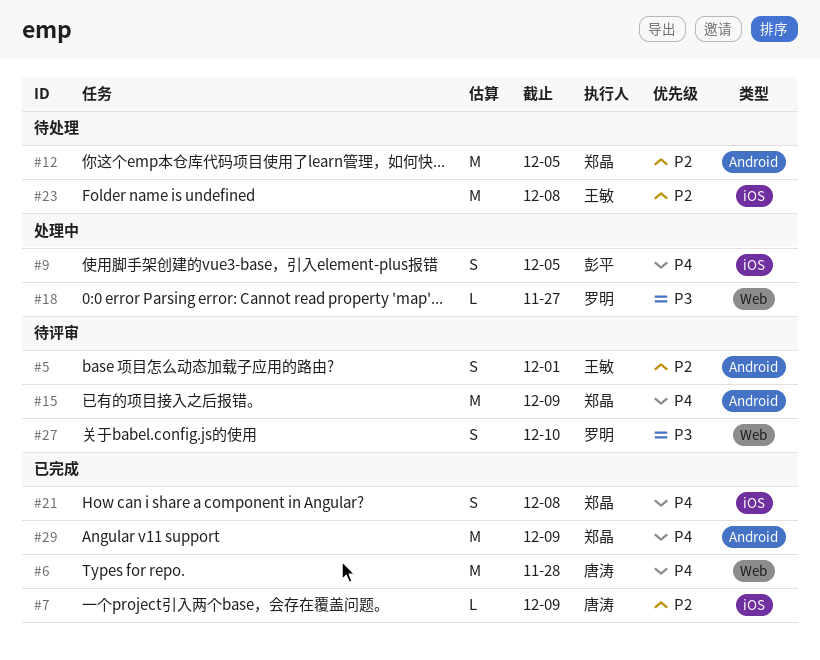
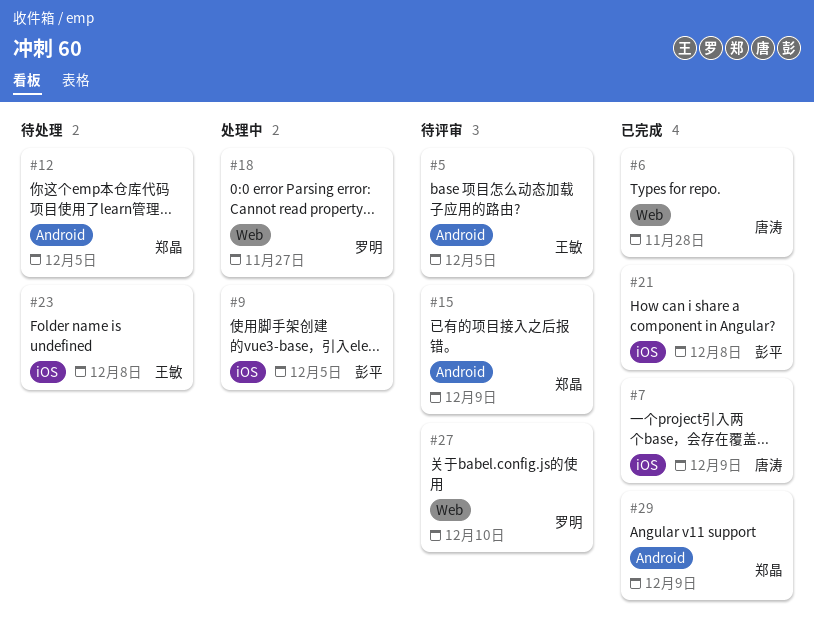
#5, due: Dec 1 -> Dec 5
#21, owner: 郑晶 -> 彭平

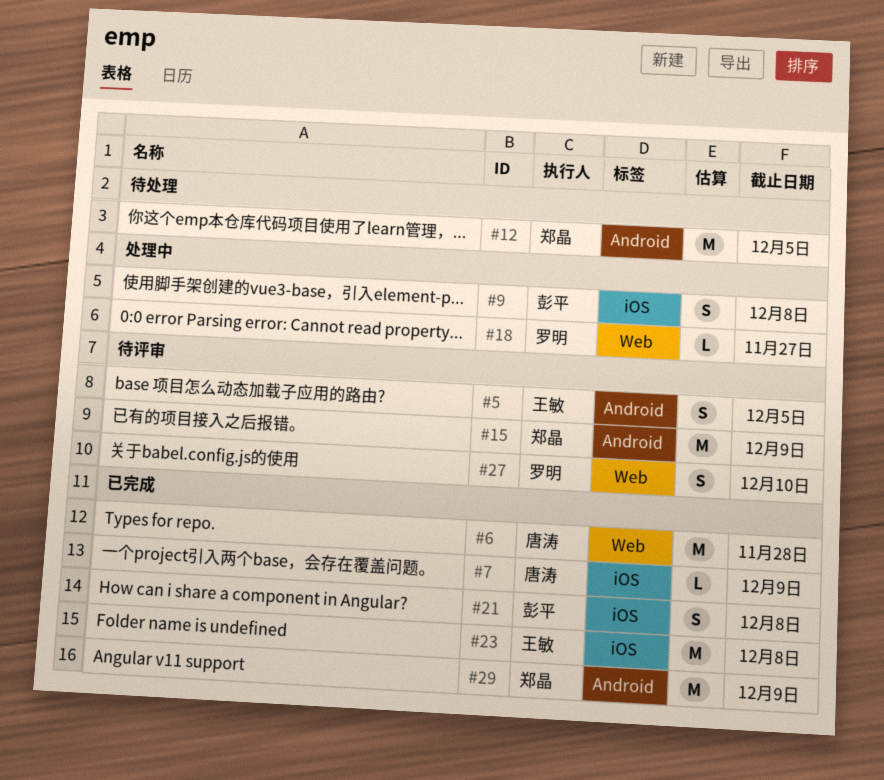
#9, due: Dec 5 -> Dec 8
#23, status: 待处理 -> 已完成

